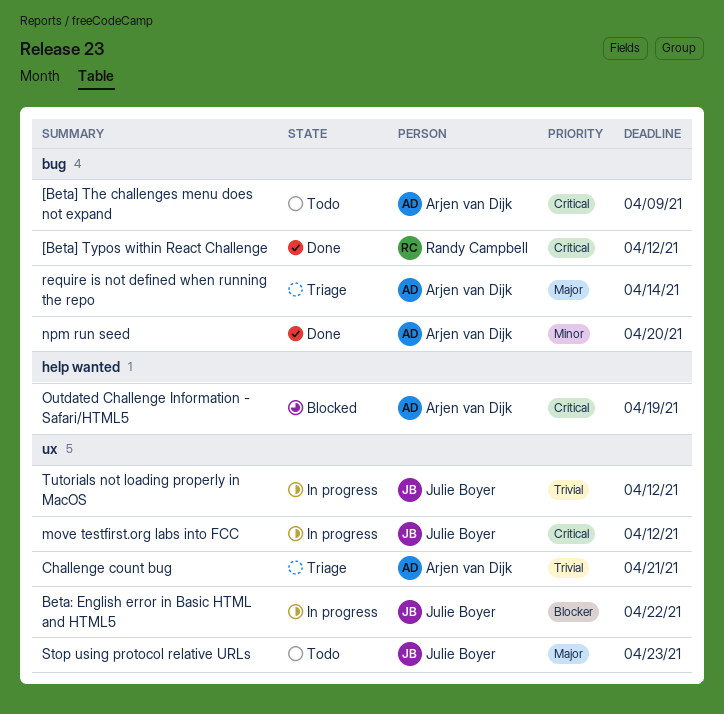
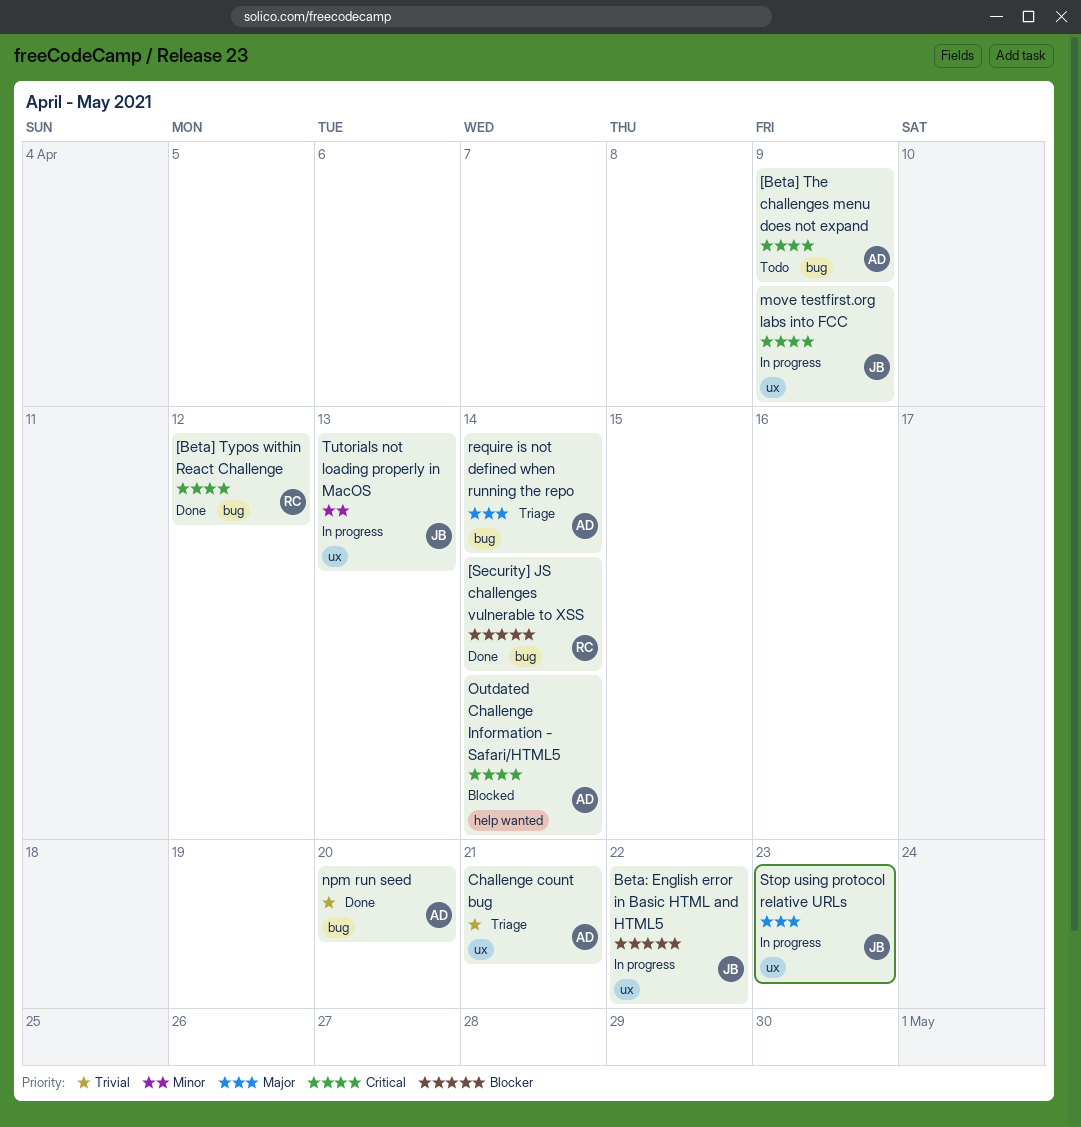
[Security] JS challenges vulnerable to XSS: none -> present
move testfirst.org labs into FCC, due: Apr 12 -> Apr 9
npm run seed, priority: Minor -> Trivial
Outdated Challenge Information - Safari/HTML5, due: Apr 19 -> Apr 14
Stop using protocol relative URLs, status: Todo -> In progress
Tutorials not loading properly in MacOS, priority: Trivial -> Minor
Tutorials not loading properly in MacOS, due: Apr 12 -> Apr 13

